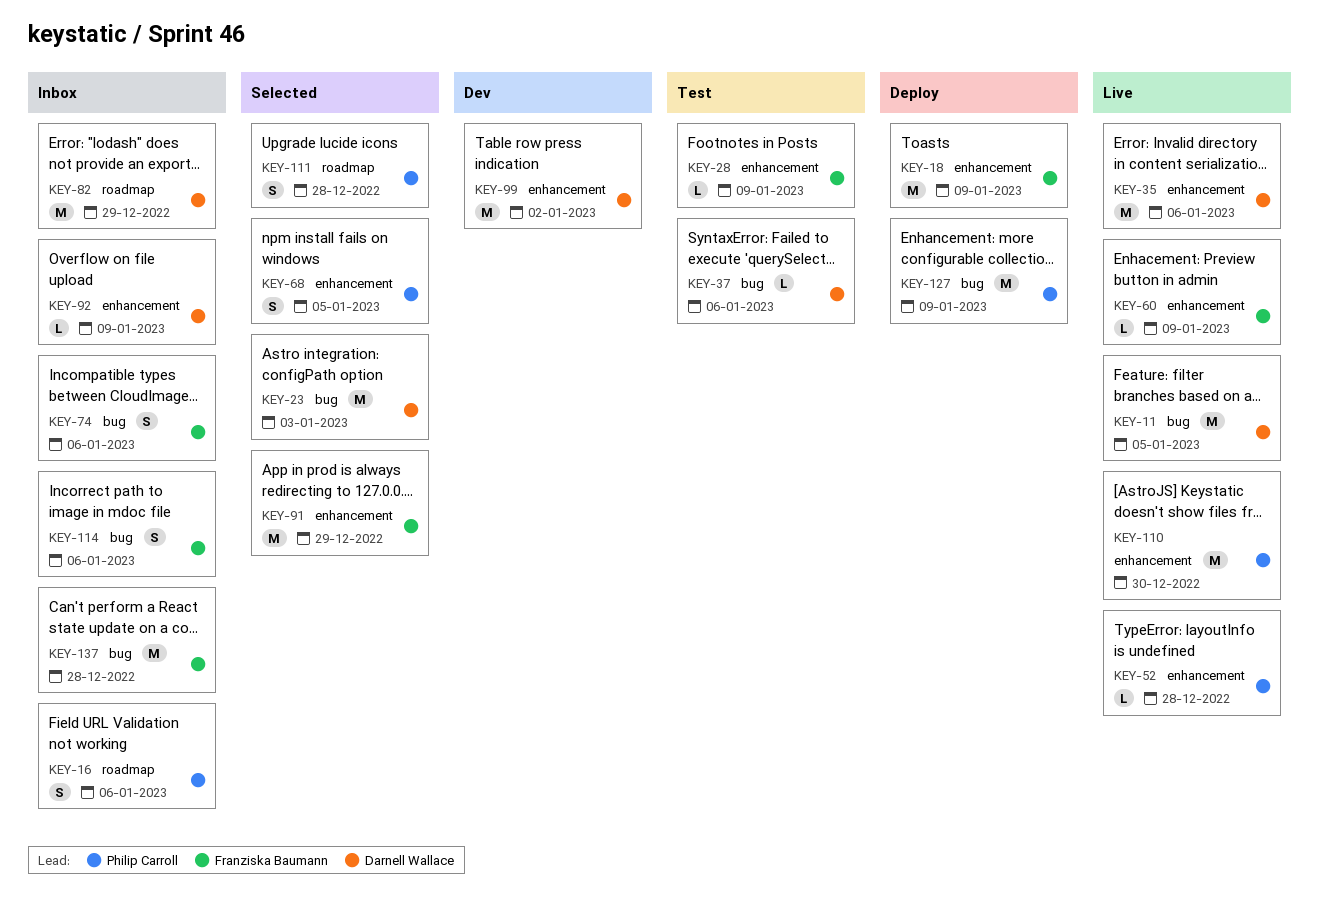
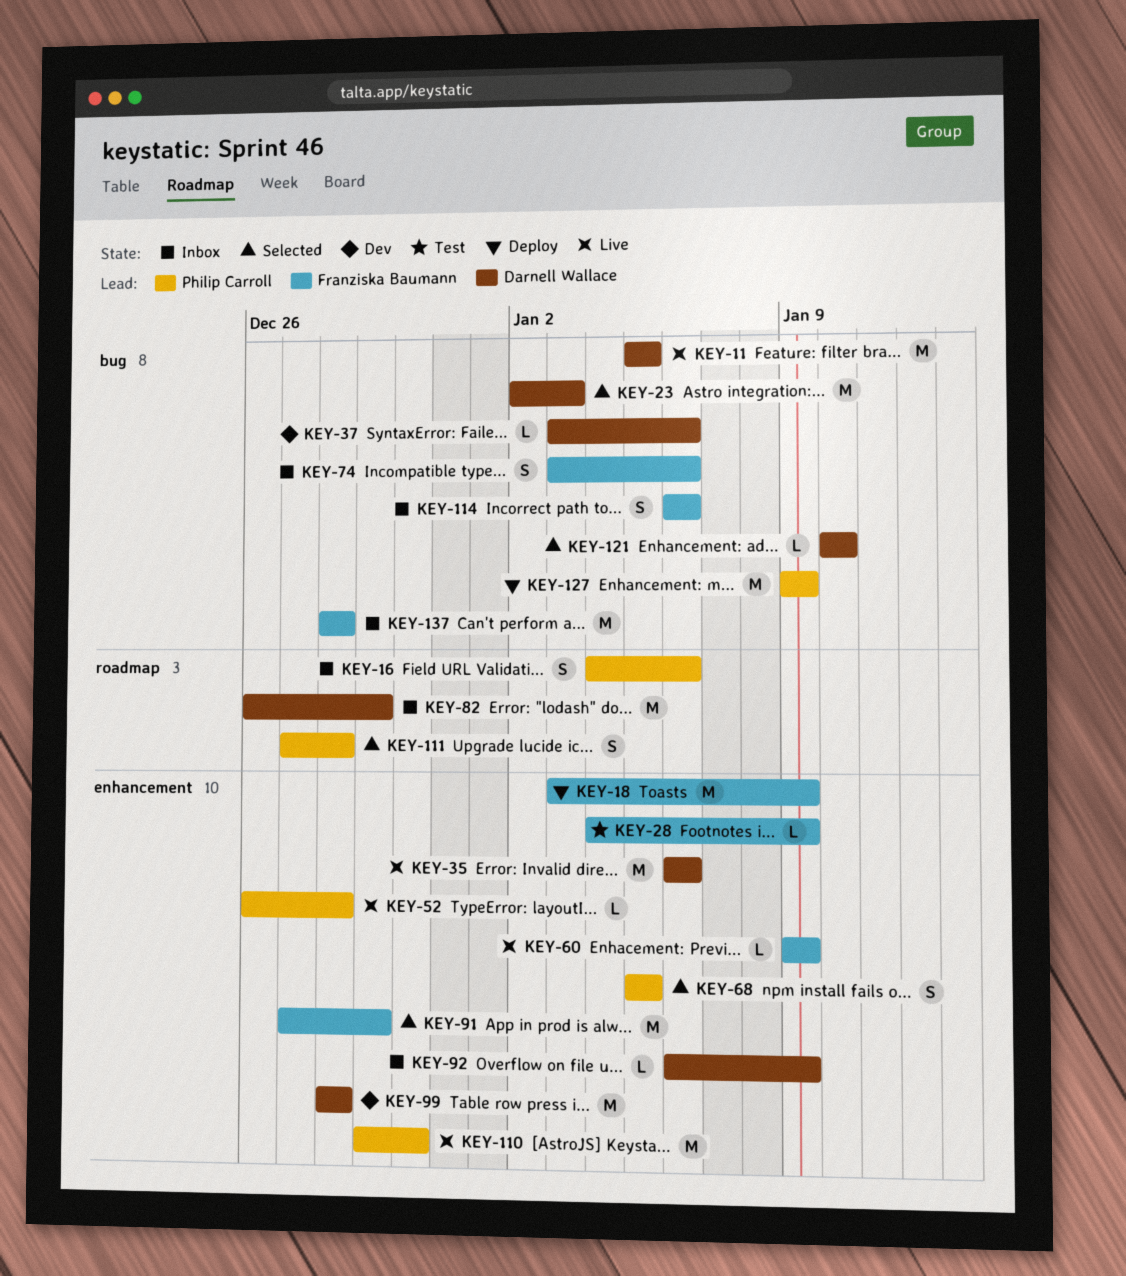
KEY-37, status: Test -> Dev
KEY-99, due: Jan 2 -> Dec 28
KEY-121: none -> present

